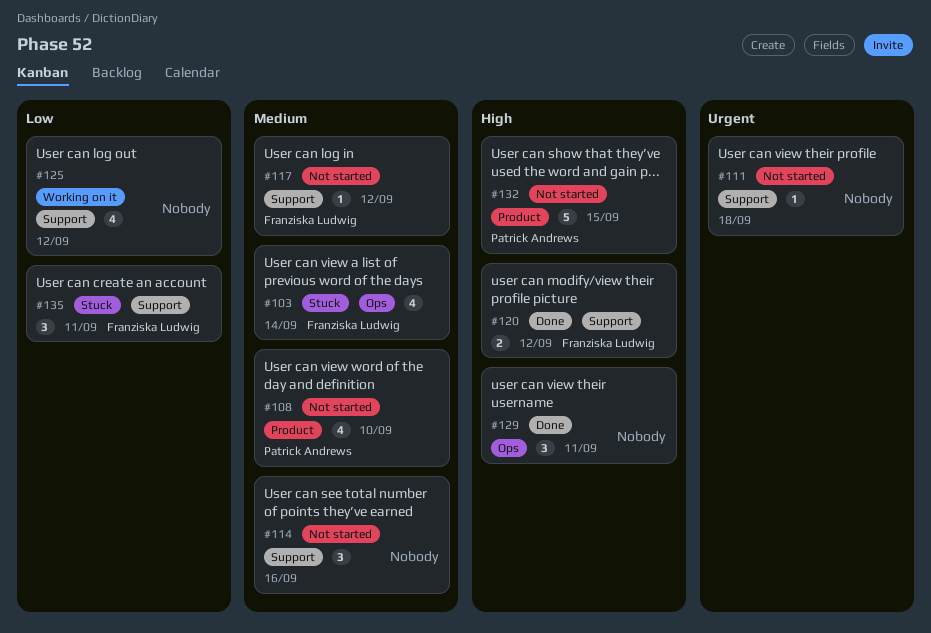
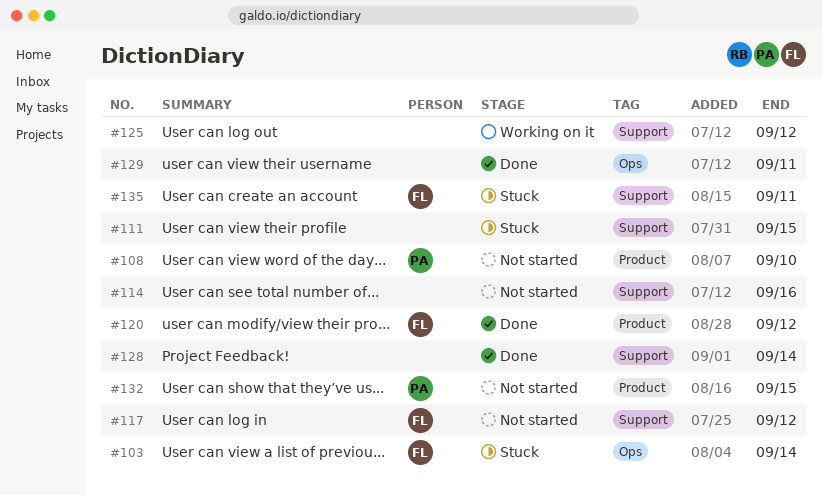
#111, status: Not started -> Stuck
#111, due: Sep 18 -> Sep 15
#120, label: Support -> Product
#128: none -> present

